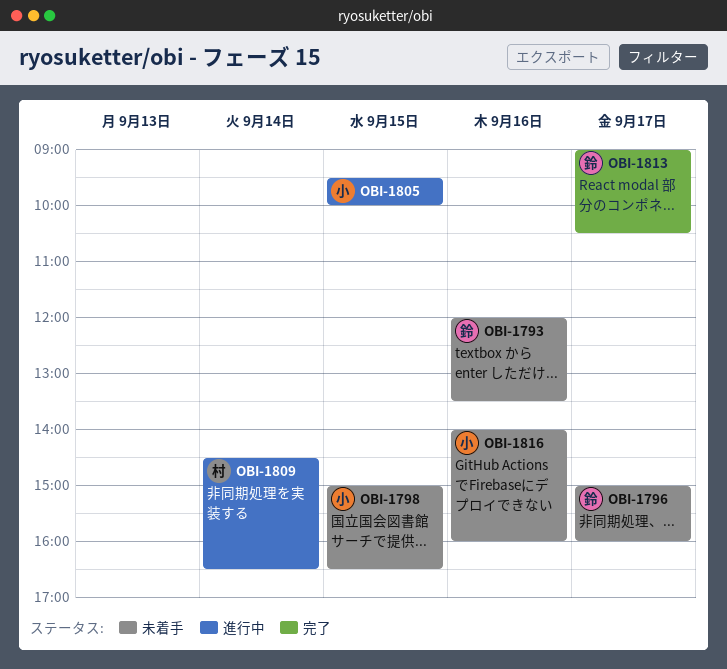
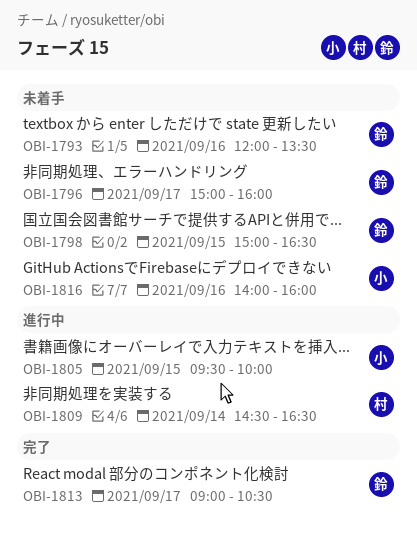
OBI-1798, owner: 小 -> 鈴

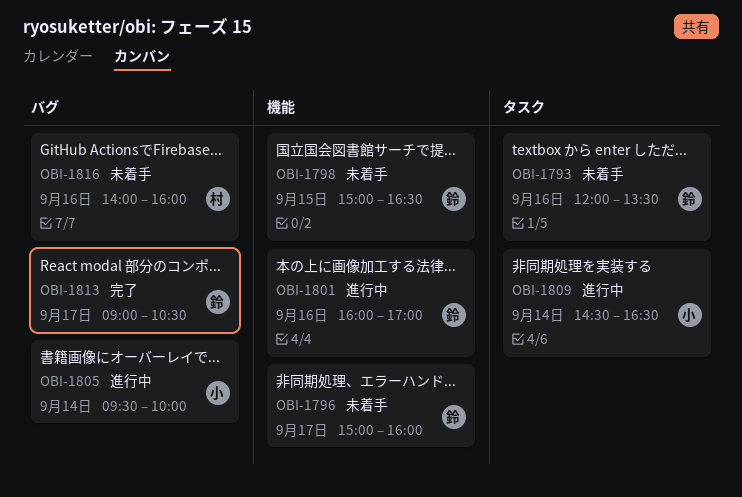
OBI-1801: none -> present
OBI-1805, day: Sep 15 -> Sep 14
OBI-1809, owner: 村 -> 小
OBI-1816, owner: 小 -> 村

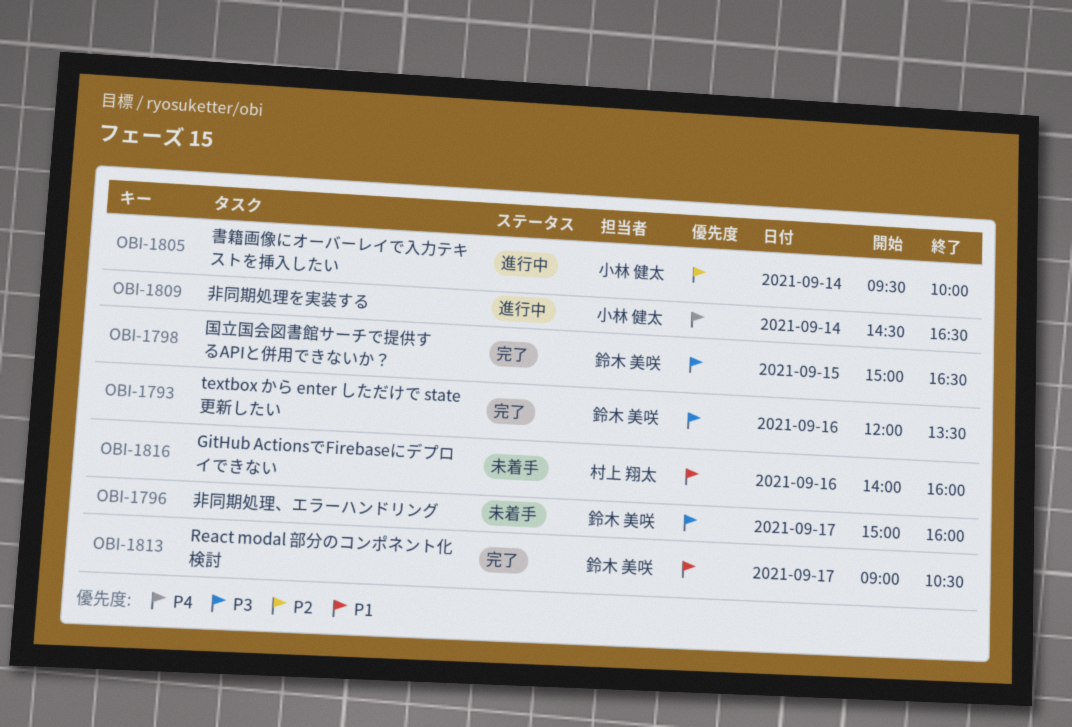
OBI-1793, status: 未着手 -> 完了
OBI-1798, status: 未着手 -> 完了
OBI-1801: present -> none

